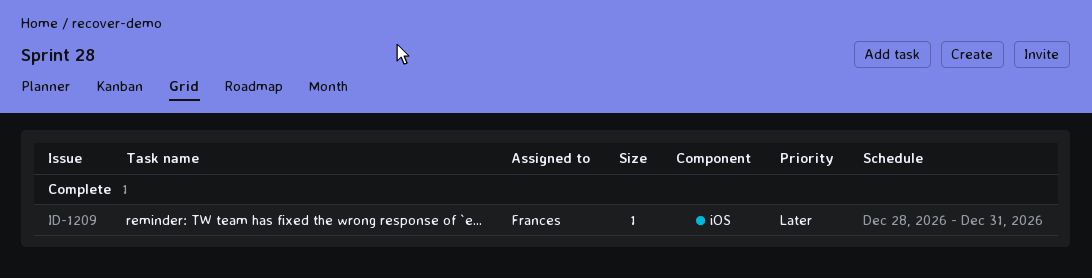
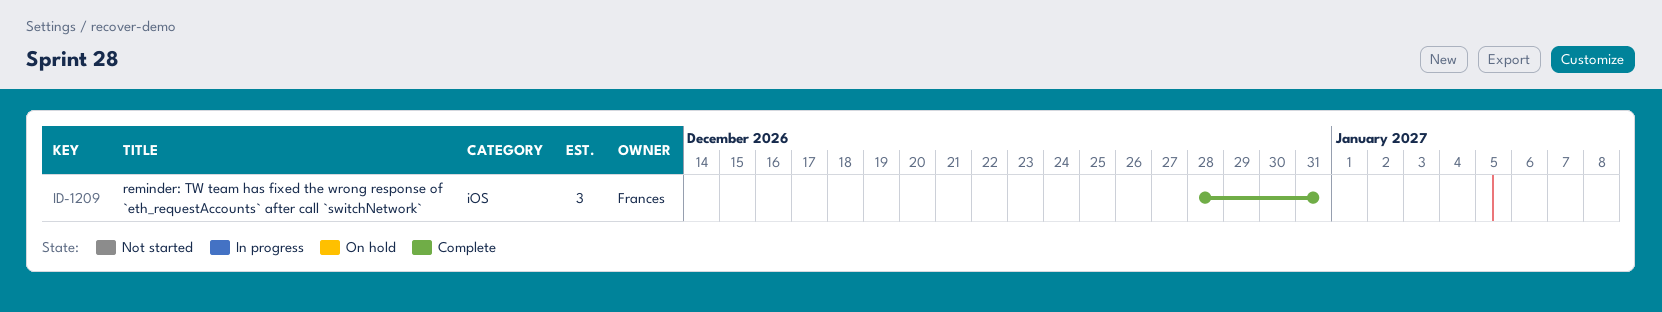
ID-1209, estimate: 1 -> 3

